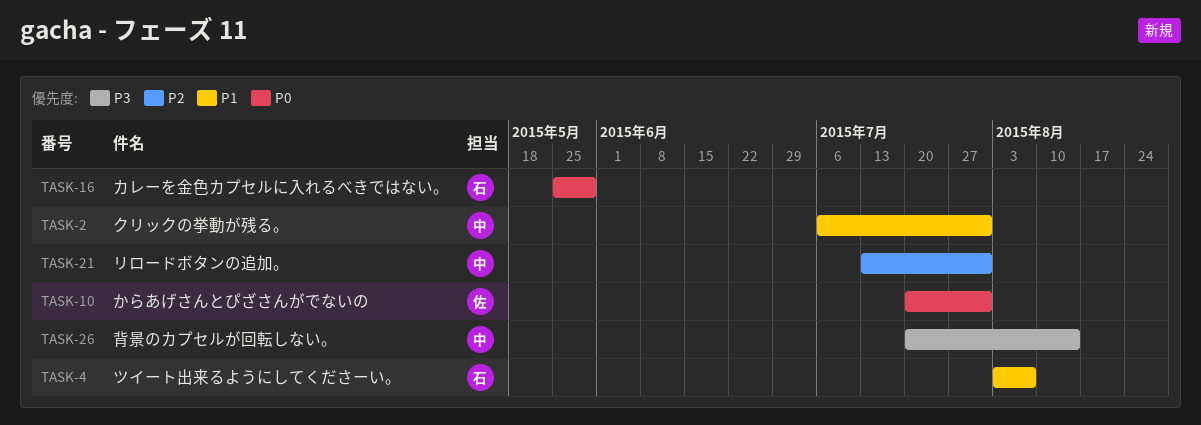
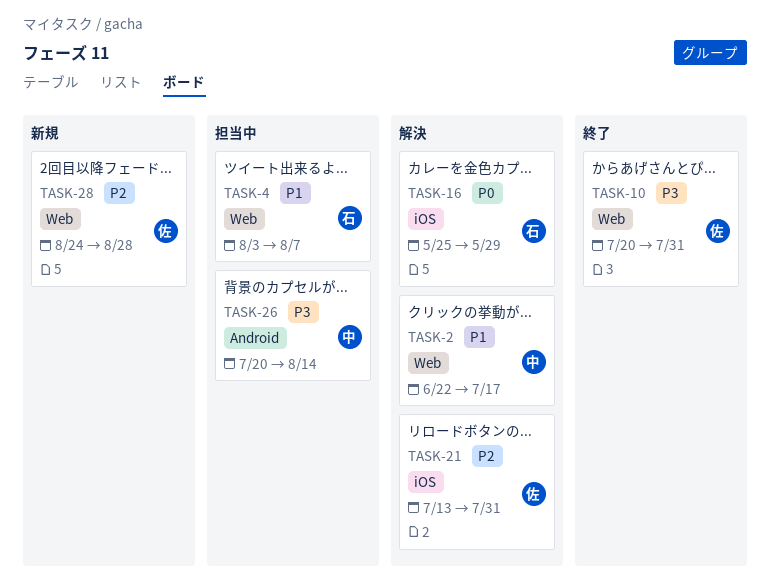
TASK-2, start: Jul 6 -> Jun 22
TASK-2, due: Jul 31 -> Jul 17
TASK-10, priority: P0 -> P3
TASK-21, owner: 中 -> 佐
TASK-28: none -> present

